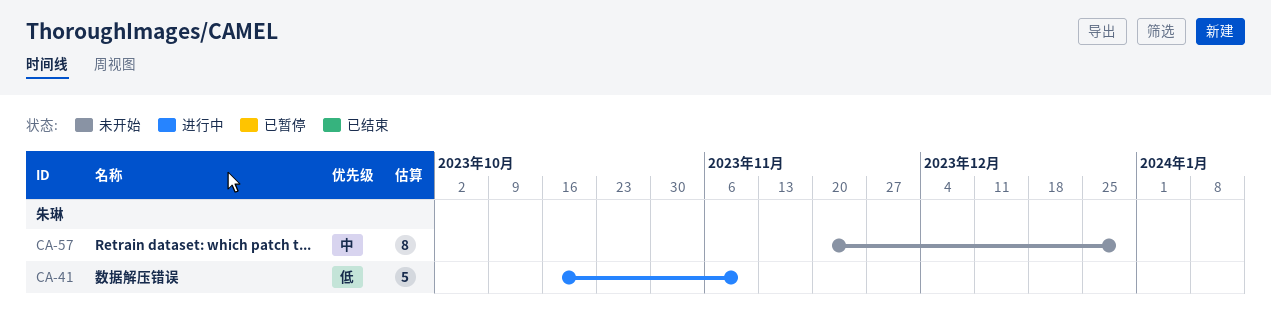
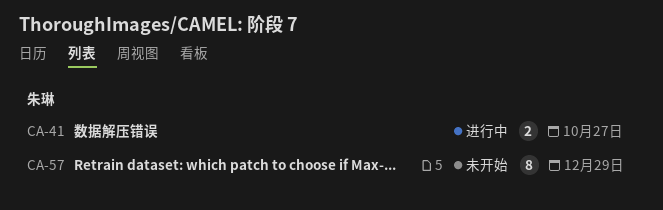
CA-41, estimate: 5 -> 2
CA-41, due: Nov 10 -> Oct 27

